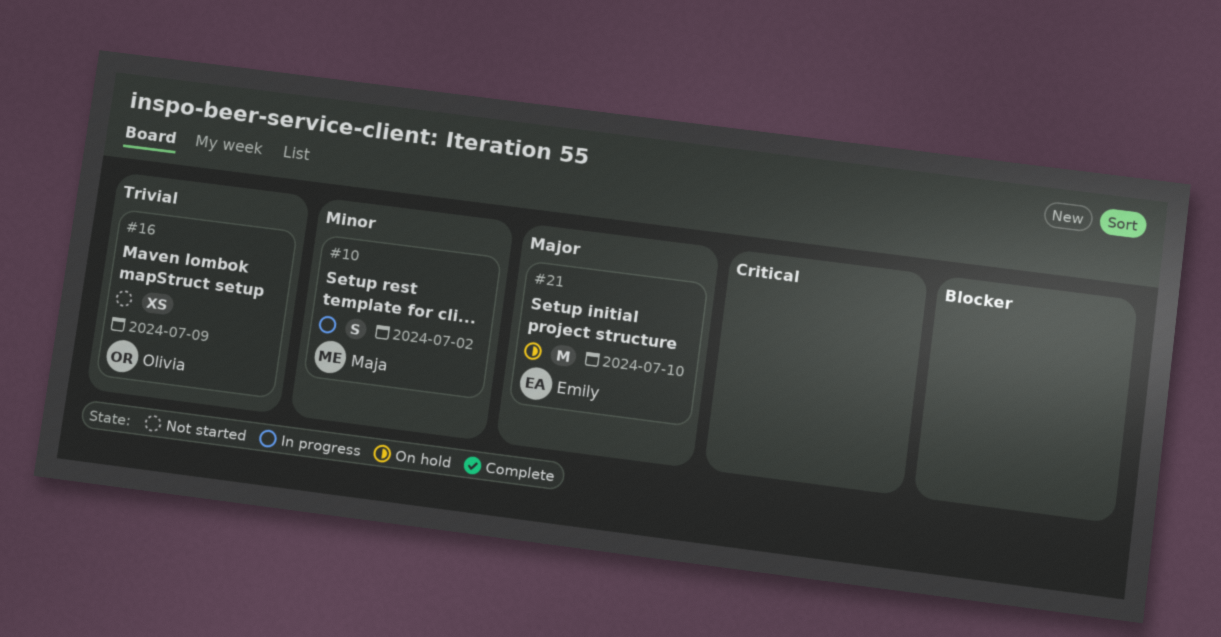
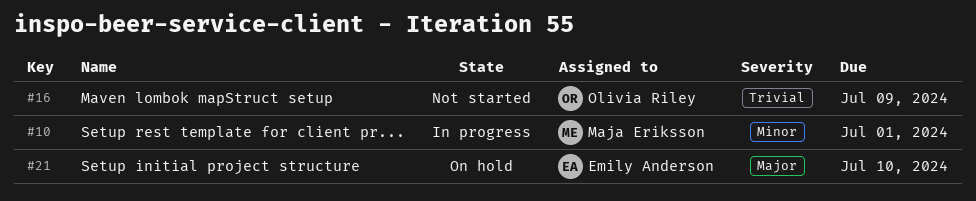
#10, due: Jul 2 -> Jul 1

